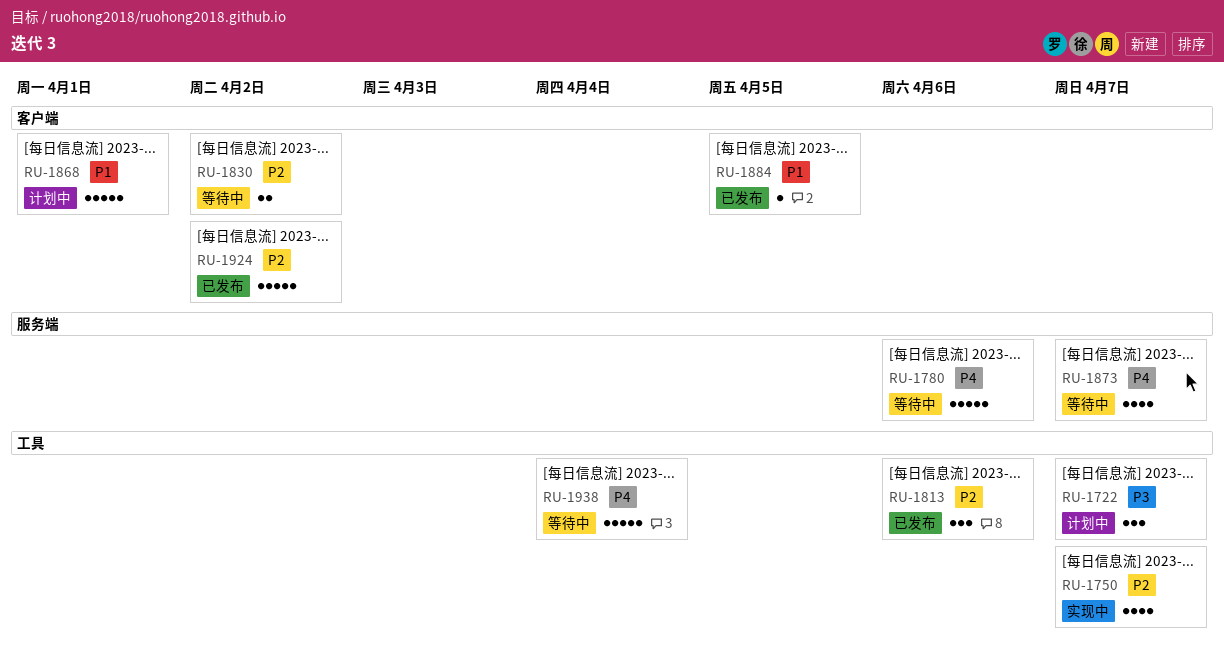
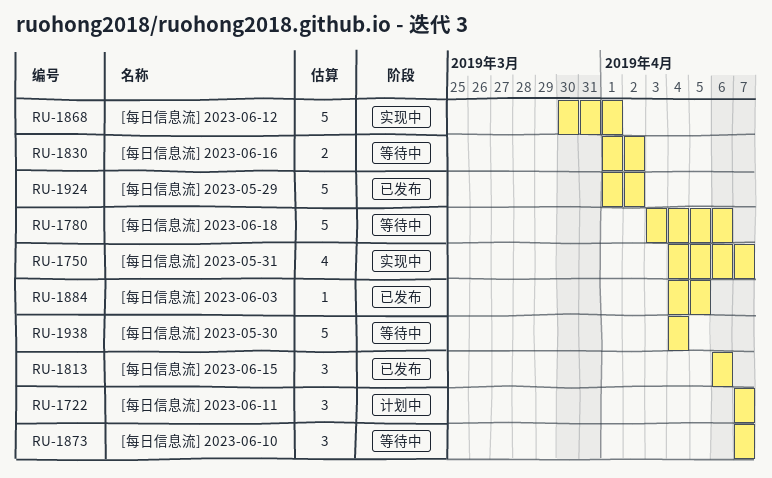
RU-1868, status: 计划中 -> 实现中
RU-1873, estimate: 4 -> 3

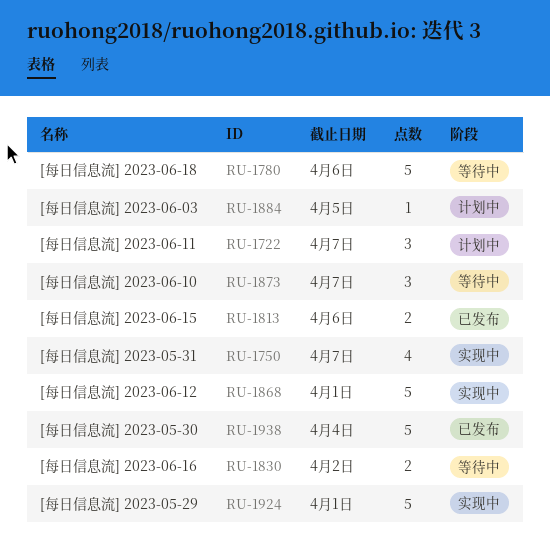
RU-1813, estimate: 3 -> 2
RU-1884, status: 已发布 -> 计划中
RU-1924, status: 已发布 -> 实现中
RU-1924, due: Apr 2 -> Apr 1
RU-1938, status: 等待中 -> 已发布

